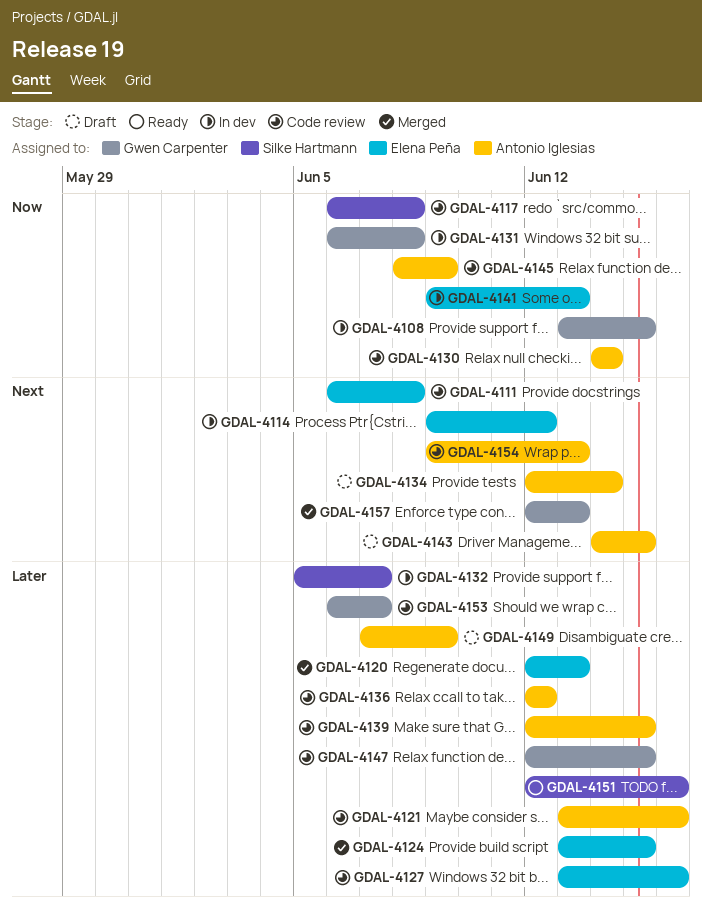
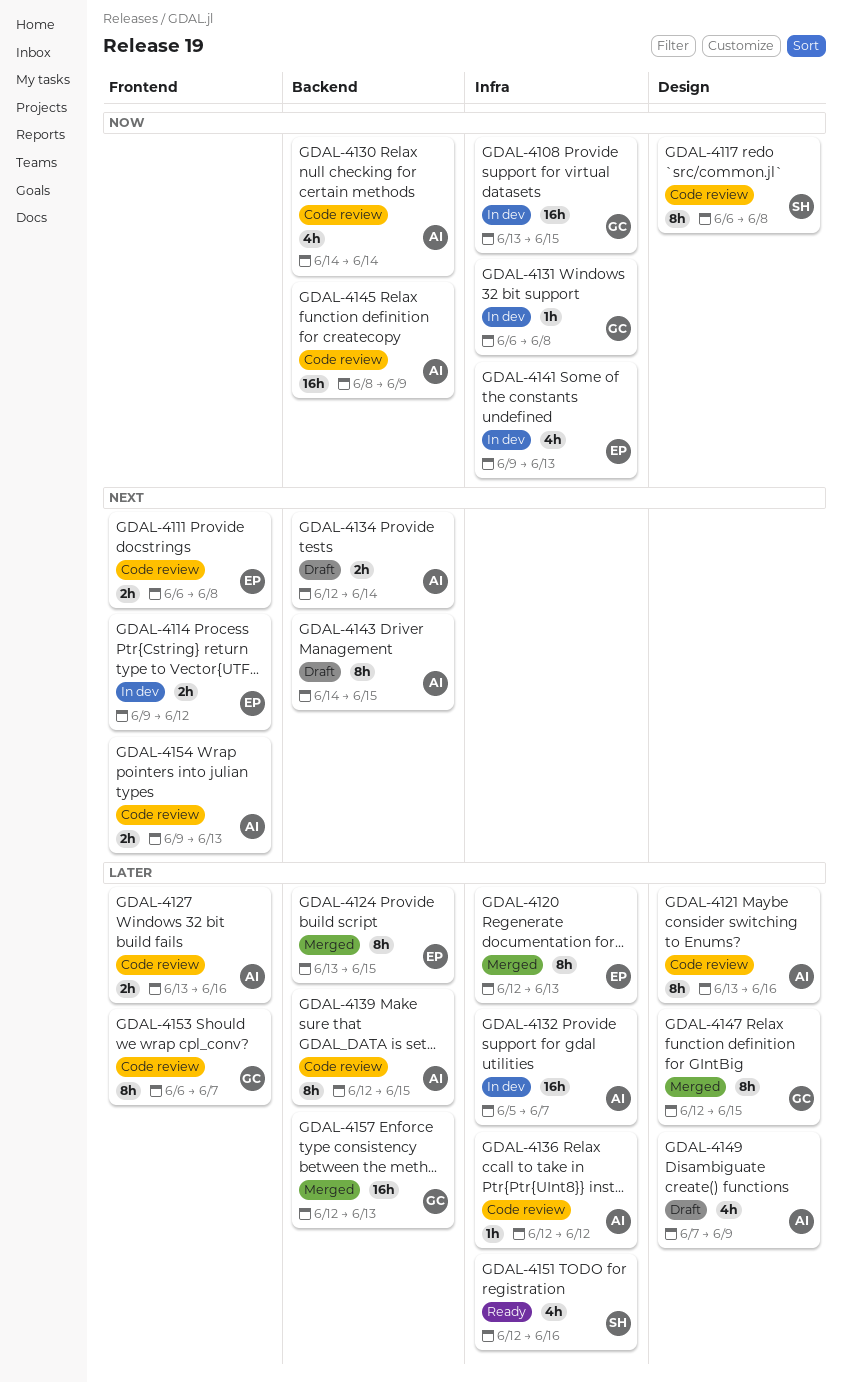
GDAL-4127, owner: Elena Peña -> Antonio Iglesias
GDAL-4132, owner: Silke Hartmann -> Antonio Iglesias
GDAL-4147, status: Code review -> Merged
GDAL-4157, priority: Next -> Later

